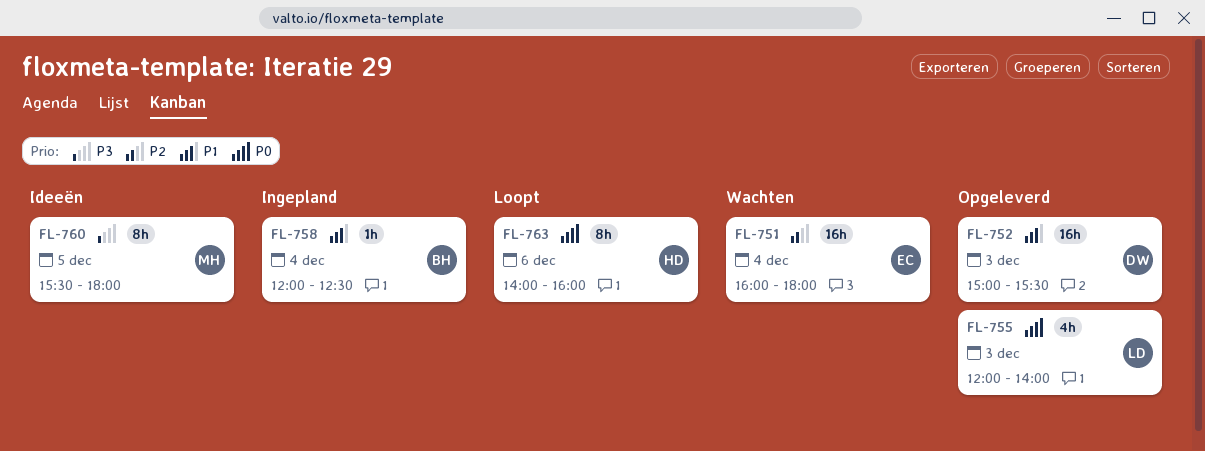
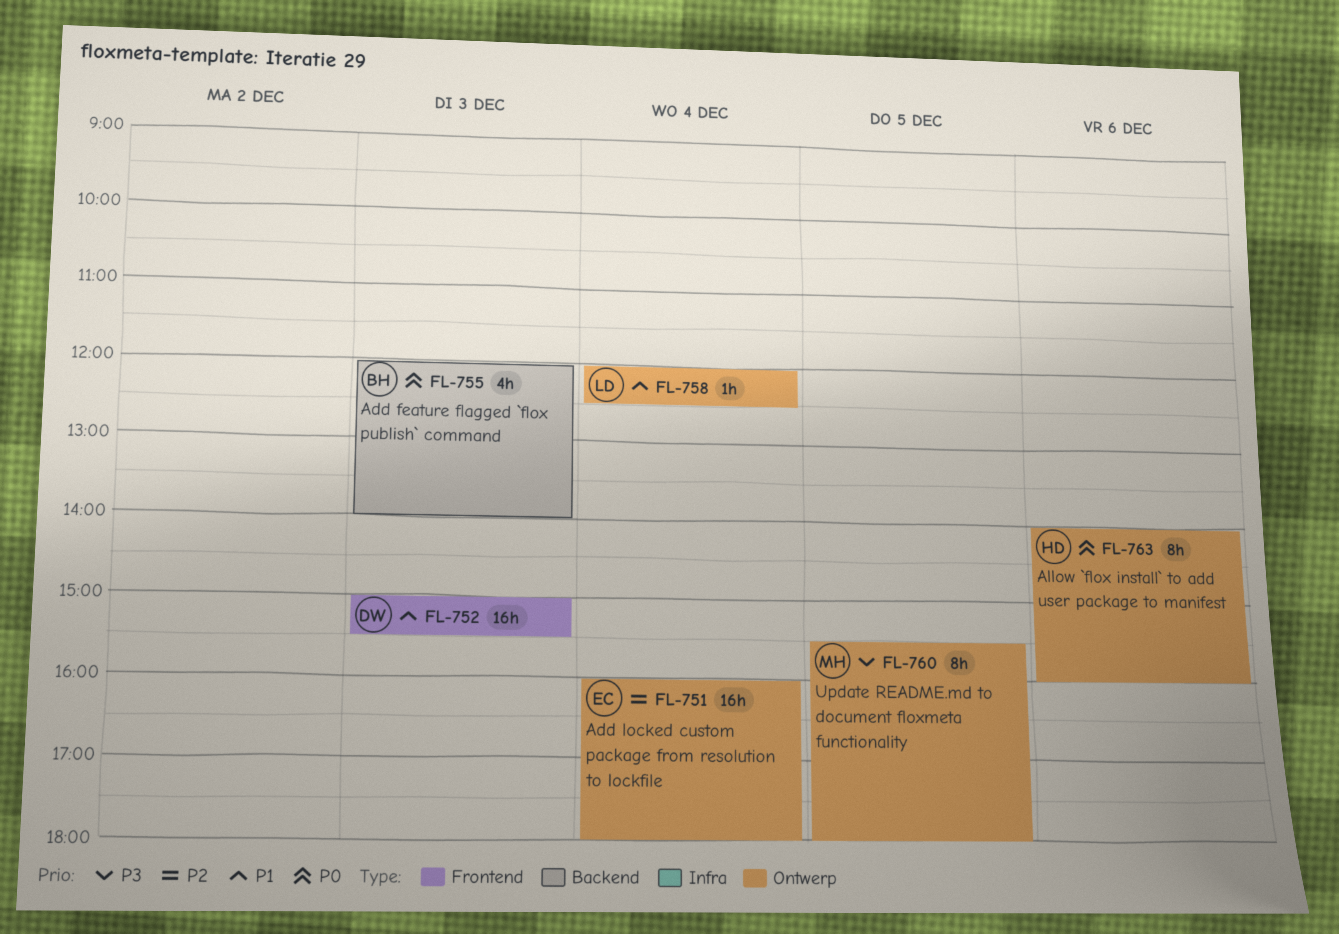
FL-755, owner: LD -> BH
FL-758, owner: BH -> LD

